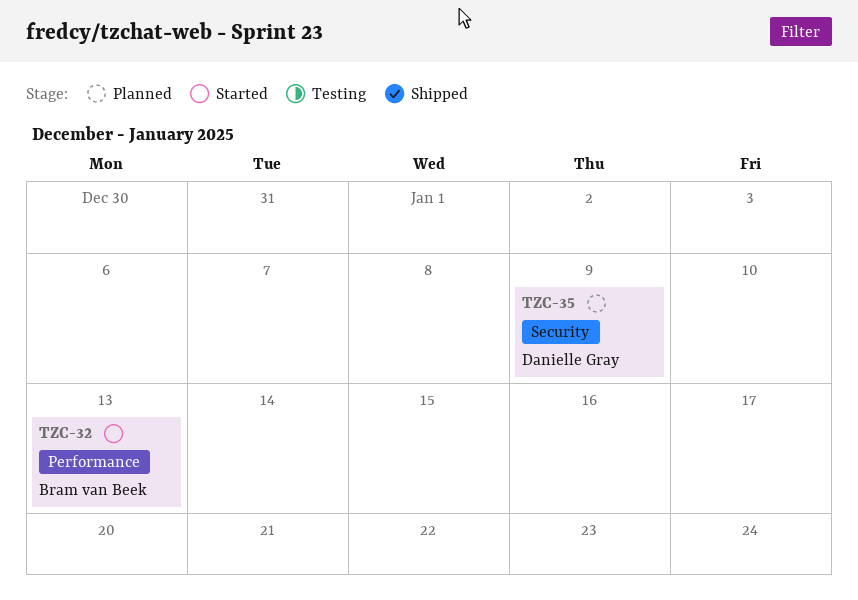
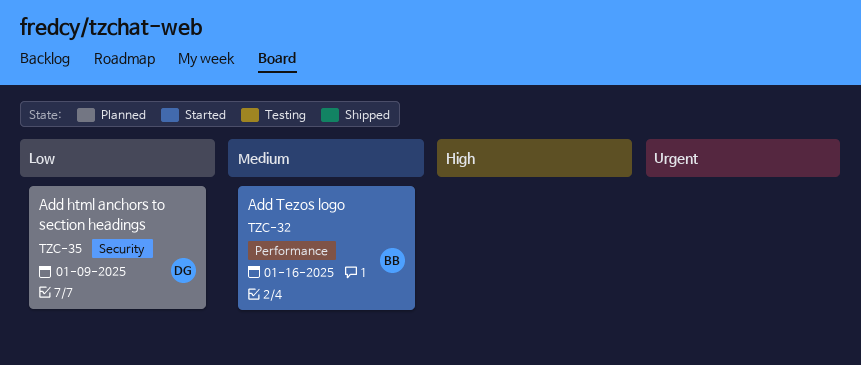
TZC-32, due: Jan 13 -> Jan 16

